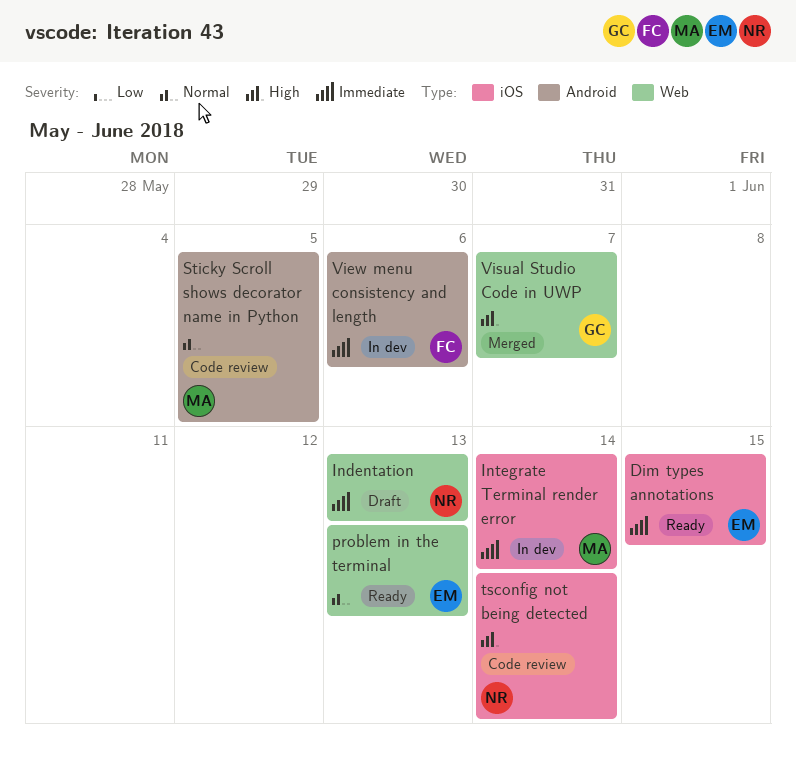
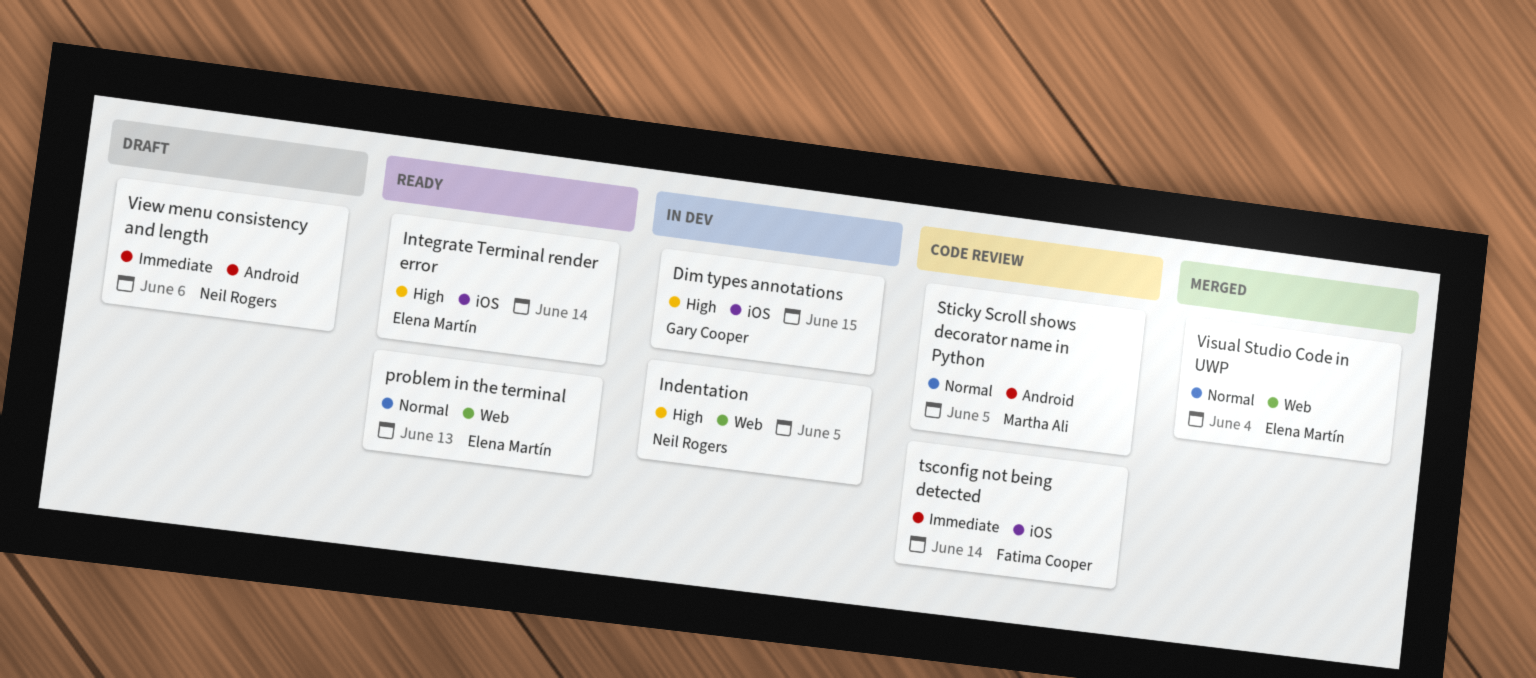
Dim types annotations, status: Ready -> In dev
Dim types annotations, owner: Elena Martín -> Gary Cooper
Dim types annotations, priority: Immediate -> High
Indentation, status: Draft -> In dev
Indentation, priority: Immediate -> High
Indentation, due: Jun 13 -> Jun 5
Integrate Terminal render error, status: In dev -> Ready
Integrate Terminal render error, owner: Martha Ali -> Elena Martín
Integrate Terminal render error, priority: Immediate -> High
tsconfig not being detected, owner: Neil Rogers -> Fatima Cooper
tsconfig not being detected, priority: High -> Immediate
View menu consistency and length, status: In dev -> Draft
View menu consistency and length, owner: Fatima Cooper -> Neil Rogers
Visual Studio Code in UWP, owner: Gary Cooper -> Elena Martín
Visual Studio Code in UWP, priority: High -> Normal
Visual Studio Code in UWP, due: Jun 7 -> Jun 4

